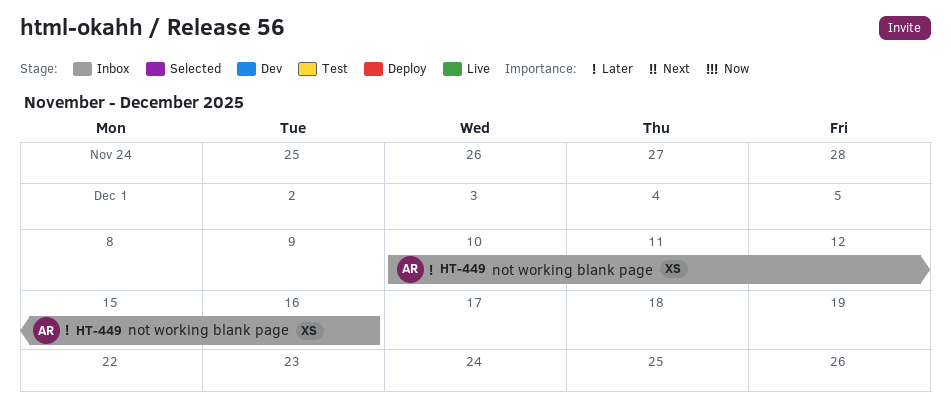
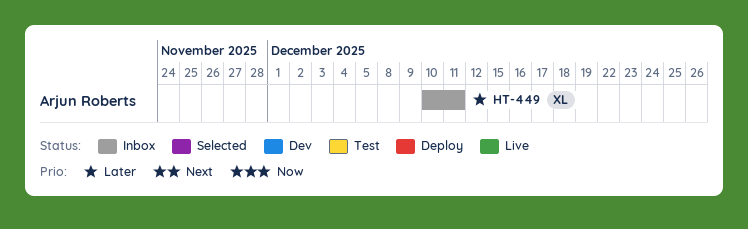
HT-449, estimate: XS -> XL
HT-449, due: Dec 16 -> Dec 11

